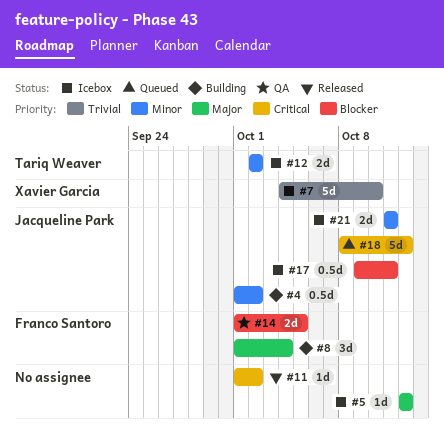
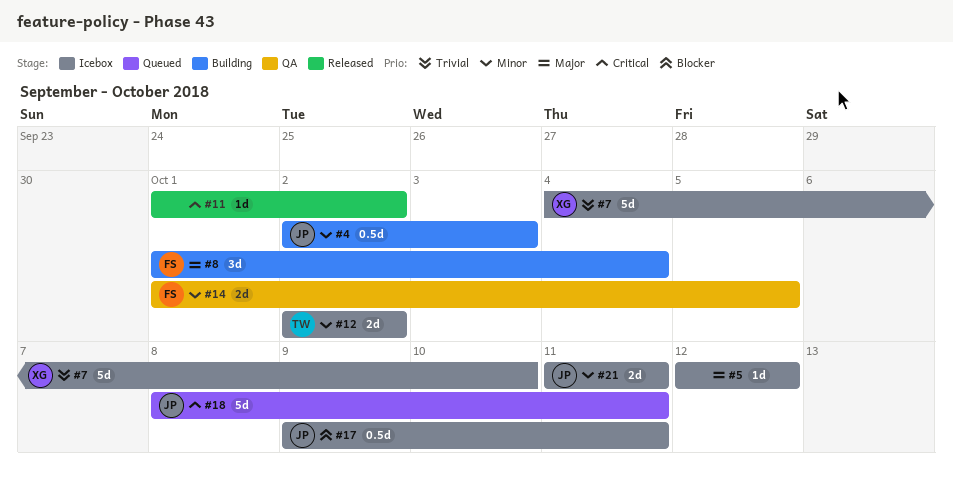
#4, start: Oct 1 -> Oct 2
#4, due: Oct 2 -> Oct 3
#14, priority: Blocker -> Minor
#18, due: Oct 12 -> Oct 11

